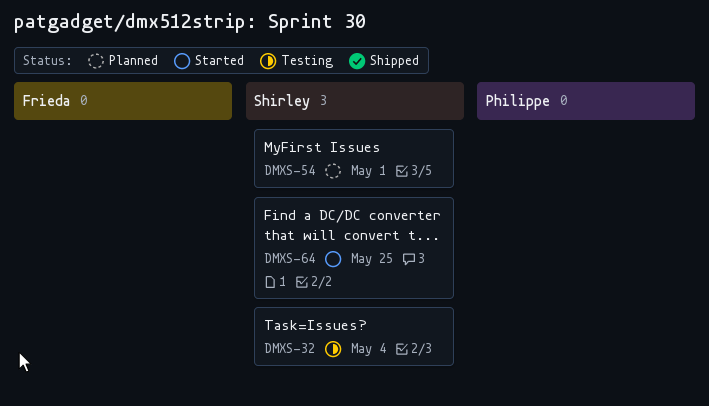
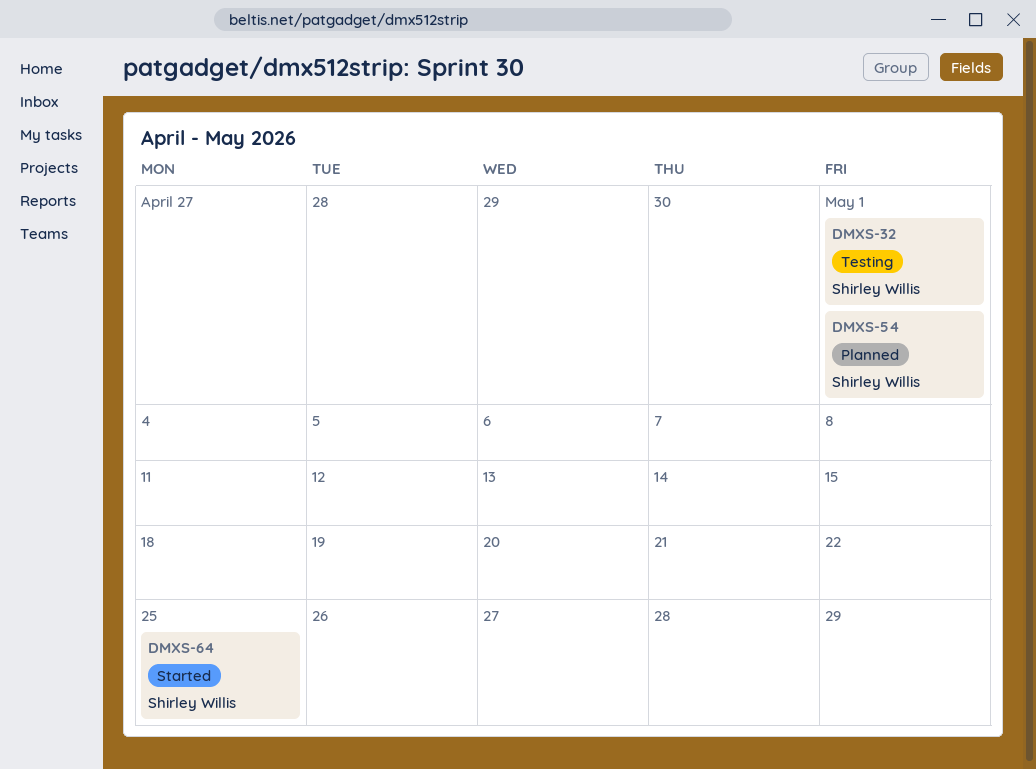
DMXS-32, due: May 4 -> May 1

